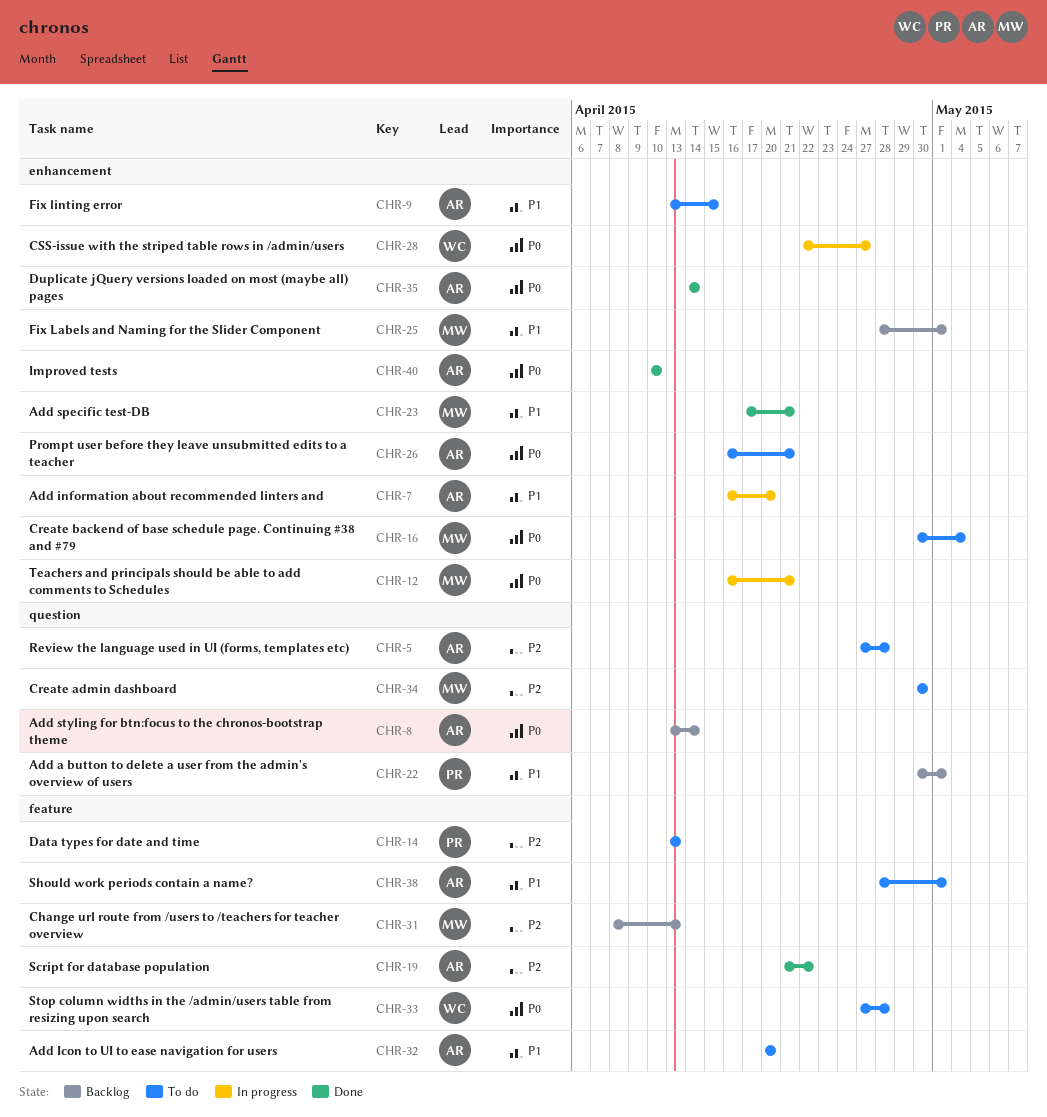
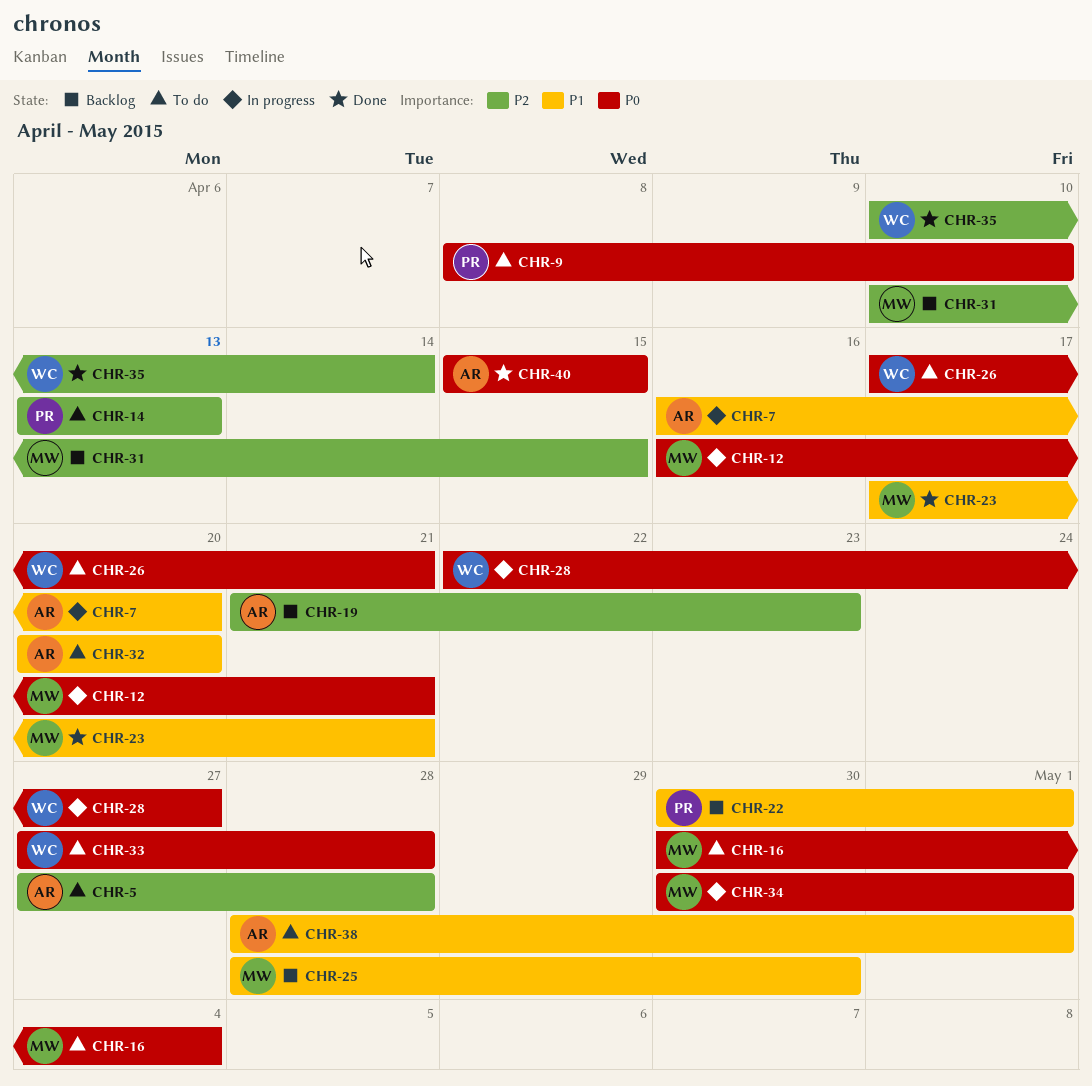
CHR-8: present -> none
CHR-9, owner: AR -> PR
CHR-9, priority: P1 -> P0
CHR-9, start: Apr 13 -> Apr 8
CHR-9, due: Apr 15 -> Apr 10
CHR-19, status: Done -> Backlog
CHR-19, due: Apr 22 -> Apr 23
CHR-25, due: May 1 -> Apr 30
CHR-26, owner: AR -> WC
CHR-26, start: Apr 16 -> Apr 17
CHR-31, start: Apr 8 -> Apr 10
CHR-31, due: Apr 13 -> Apr 15
CHR-34, status: To do -> In progress
CHR-34, priority: P2 -> P0
CHR-34, due: Apr 30 -> May 1
CHR-35, owner: AR -> WC
CHR-35, priority: P0 -> P2
CHR-35, start: Apr 14 -> Apr 10
CHR-40, start: Apr 10 -> Apr 15
CHR-40, due: Apr 10 -> Apr 15

